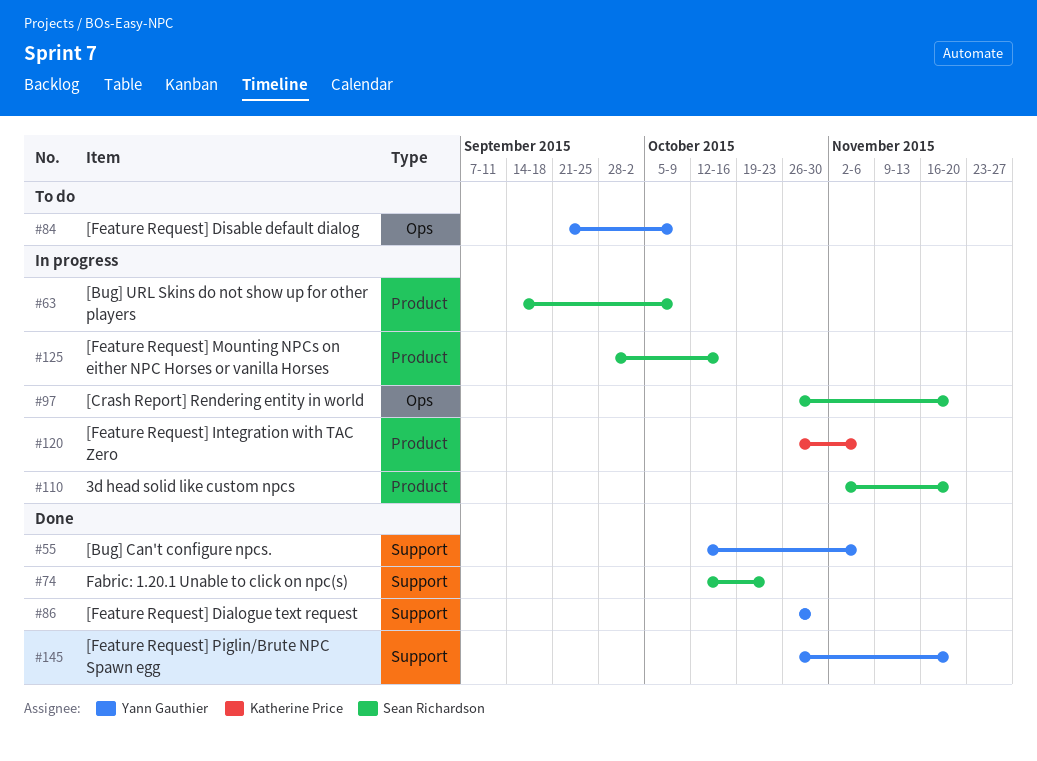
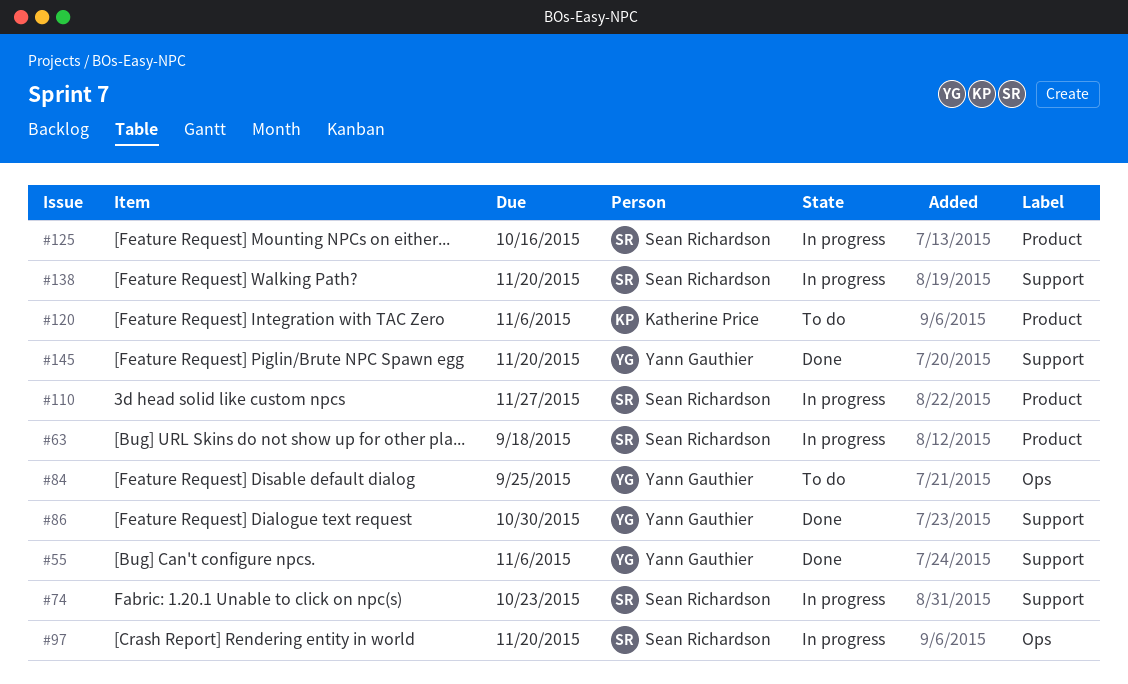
#63, due: Oct 9 -> Sep 18
#74, status: Done -> In progress
#84, due: Oct 9 -> Sep 25
#110, due: Nov 20 -> Nov 27
#120, status: In progress -> To do
#138: none -> present

